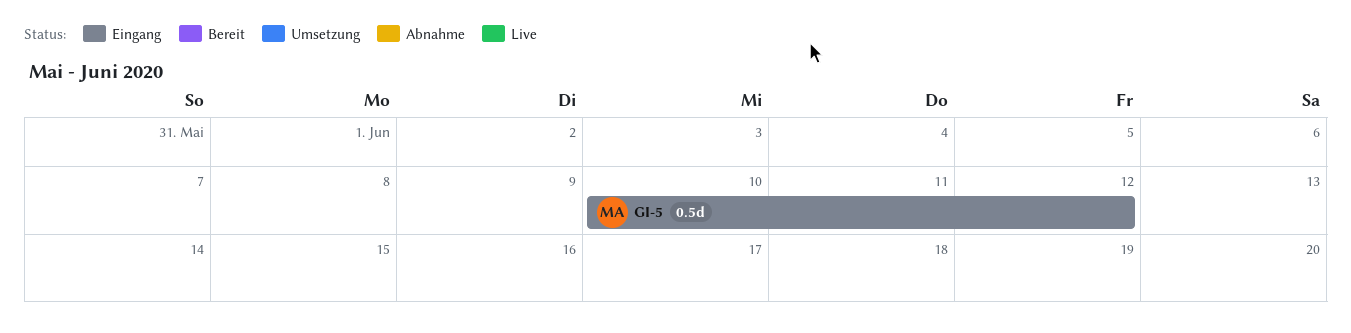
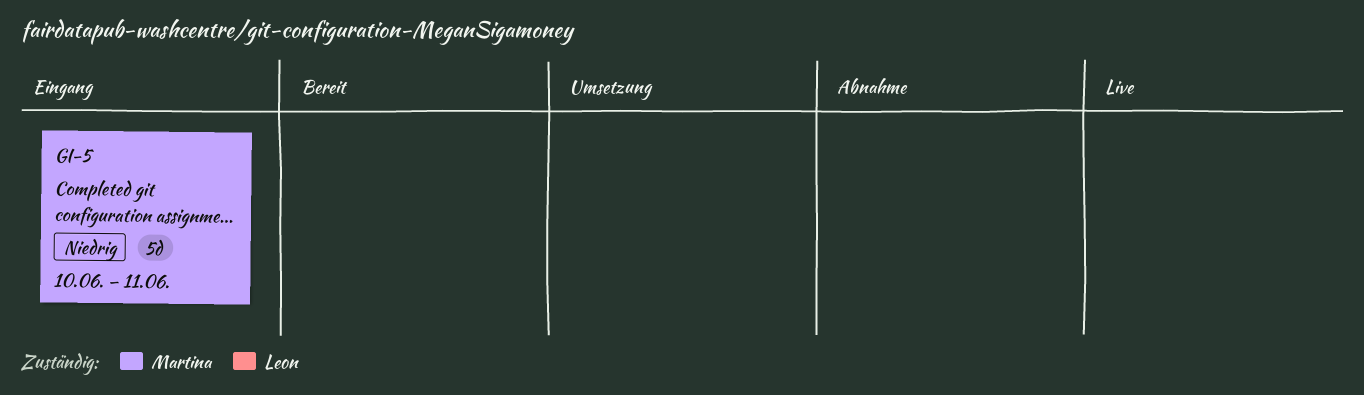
GI-5, estimate: 0.5d -> 5d
GI-5, due: Jun 12 -> Jun 11

